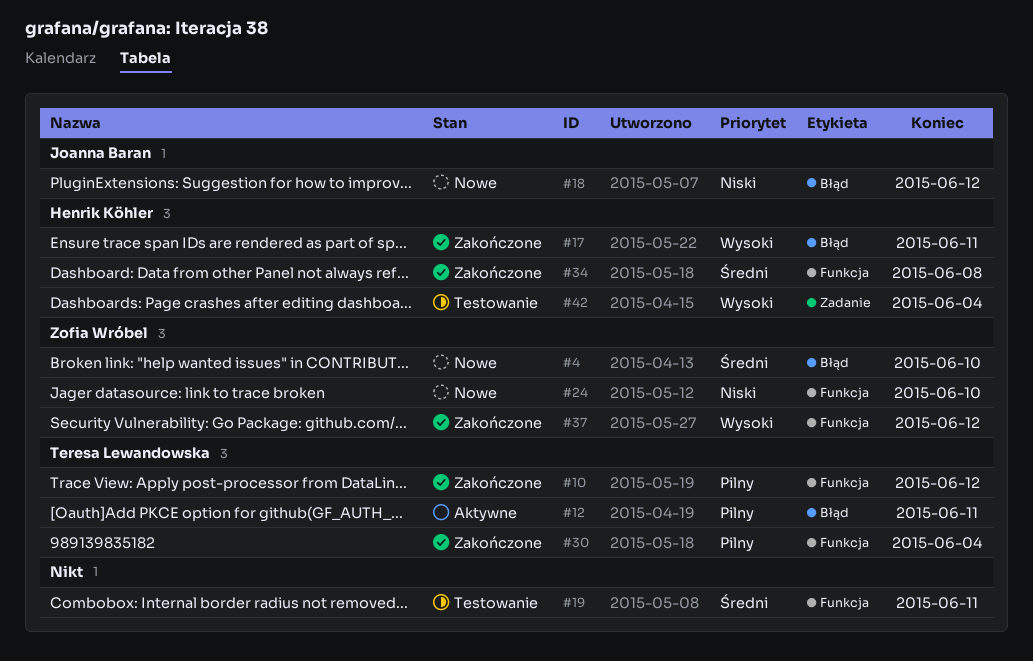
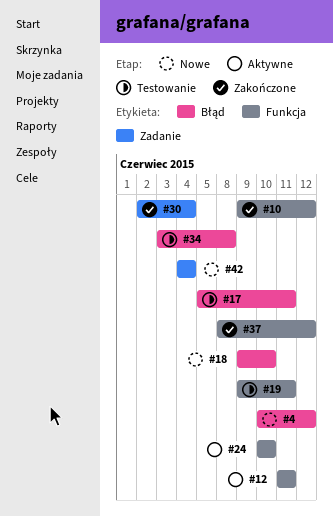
#4, due: Jun 10 -> Jun 12
#12, label: Błąd -> Funkcja
#17, status: Zakończone -> Testowanie
#18, due: Jun 12 -> Jun 10
#24, status: Nowe -> Aktywne
#30, label: Funkcja -> Zadanie
#34, status: Zakończone -> Testowanie
#34, label: Funkcja -> Błąd
#42, status: Testowanie -> Nowe

